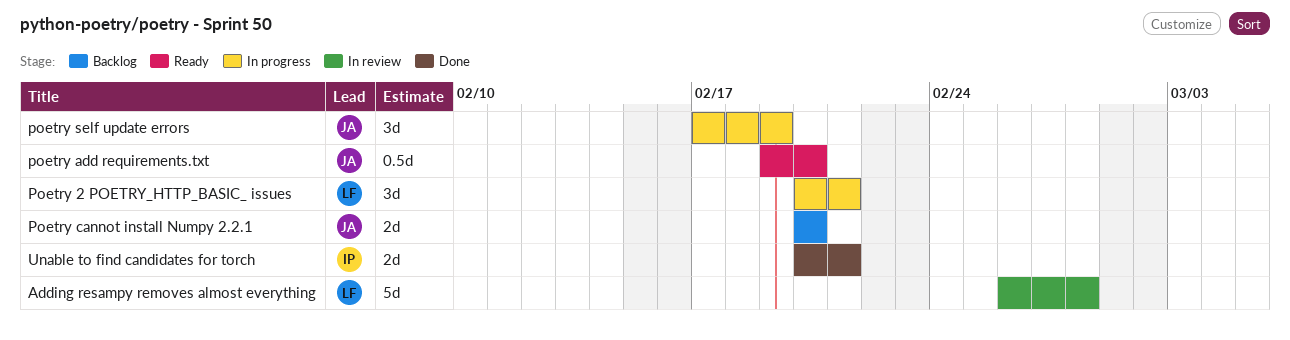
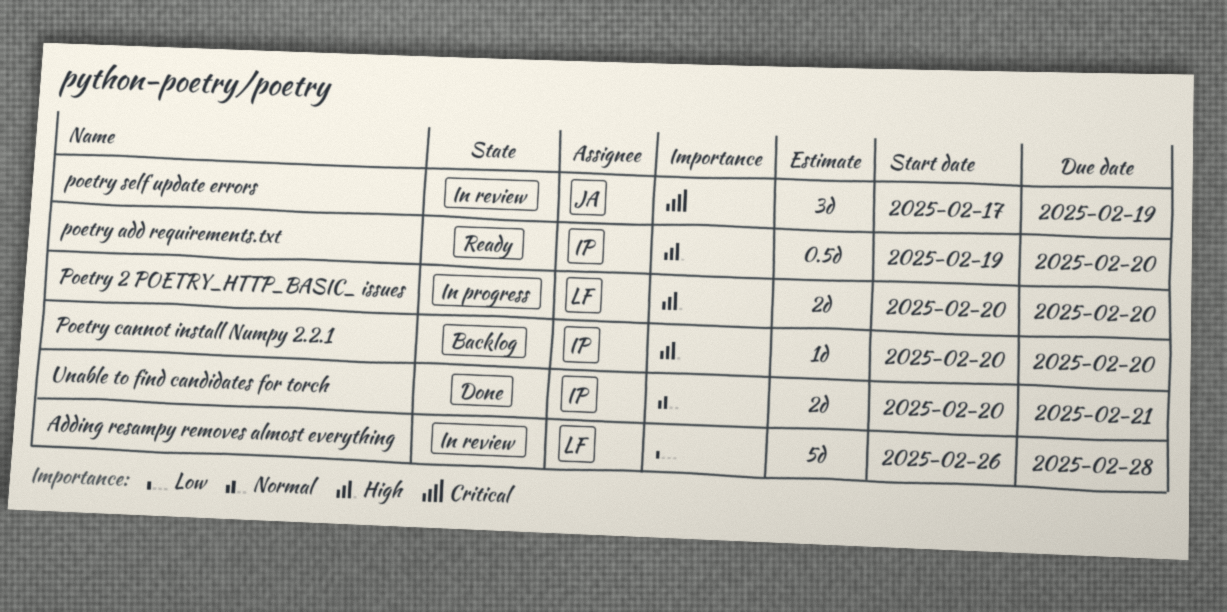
Poetry 2 POETRY_HTTP_BASIC_ issues, estimate: 3d -> 2d
Poetry 2 POETRY_HTTP_BASIC_ issues, due: Feb 21 -> Feb 20
poetry add requirements.txt, owner: JA -> IP
Poetry cannot install Numpy 2.2.1, owner: JA -> IP
Poetry cannot install Numpy 2.2.1, estimate: 2d -> 1d
poetry self update errors, status: In progress -> In review

